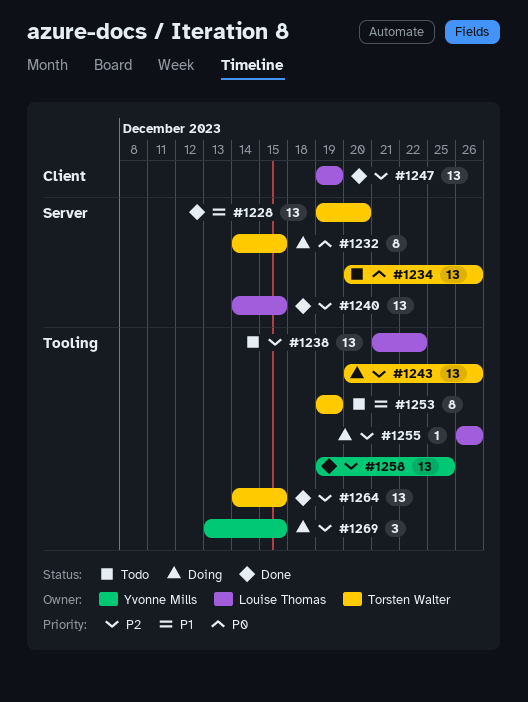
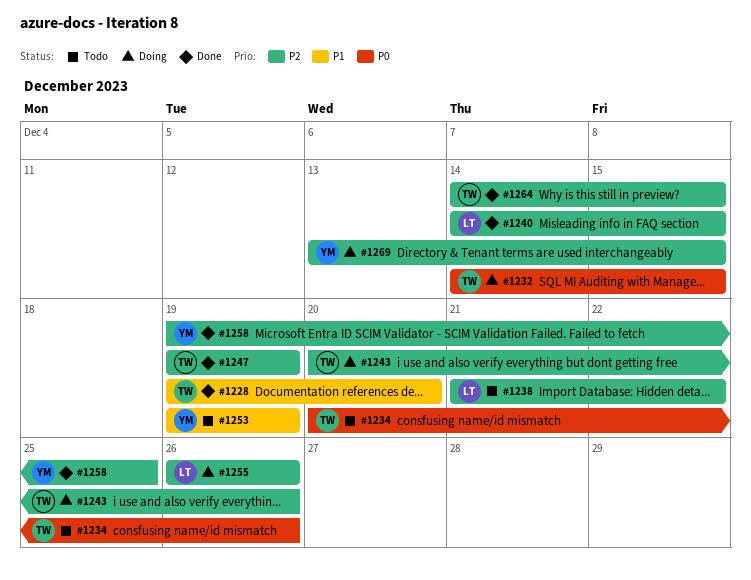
#1247, owner: Louise Thomas -> Torsten Walter
#1253, owner: Torsten Walter -> Yvonne Mills

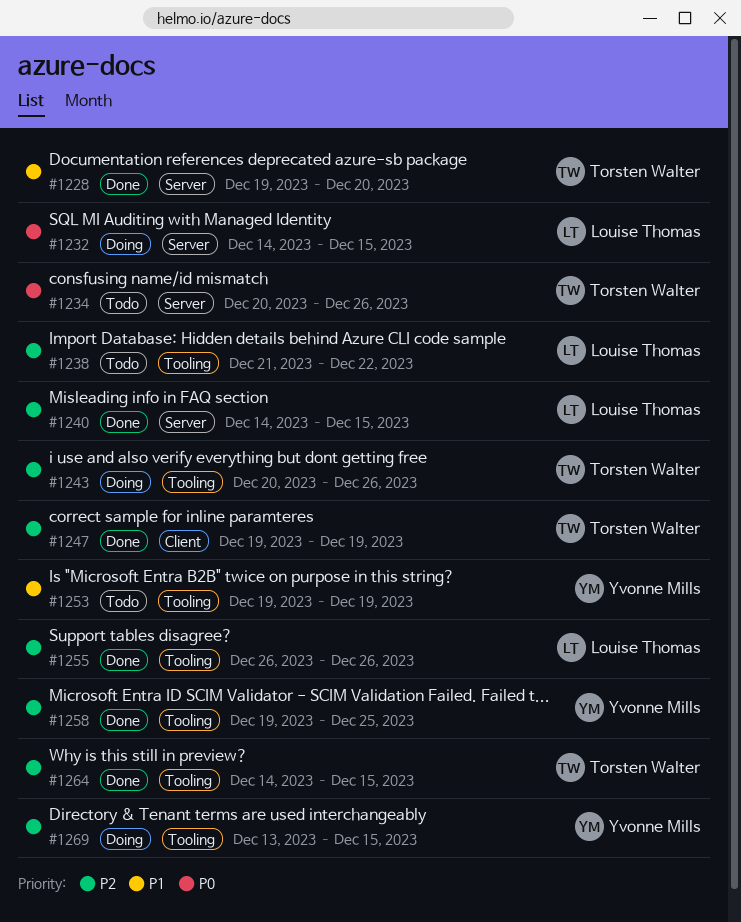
#1232, owner: Torsten Walter -> Louise Thomas
#1255, status: Doing -> Done

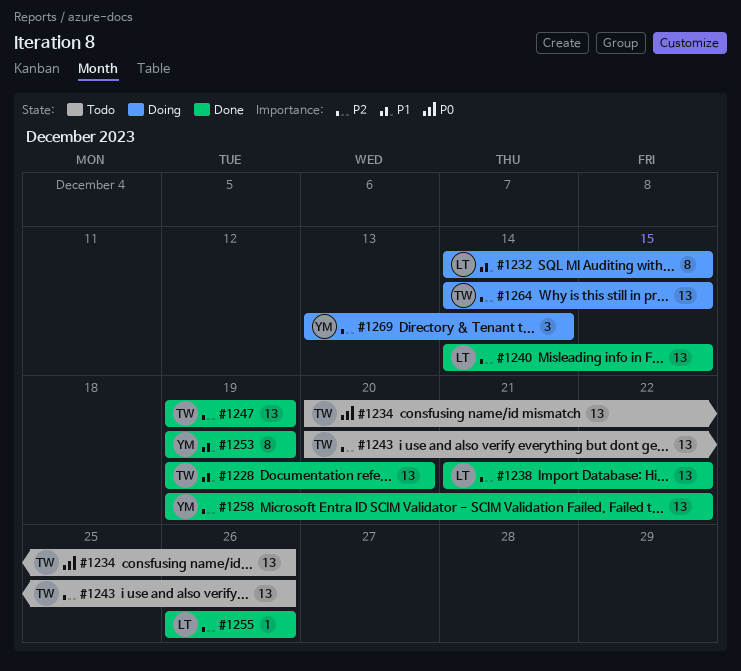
#1232, priority: P0 -> P1
#1238, status: Todo -> Done
#1243, status: Doing -> Todo
#1253, status: Todo -> Done
#1258, due: Dec 25 -> Dec 22
#1264, status: Done -> Doing
#1269, due: Dec 15 -> Dec 14

